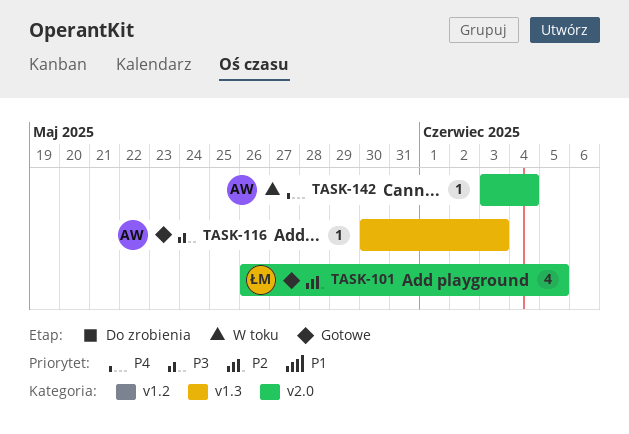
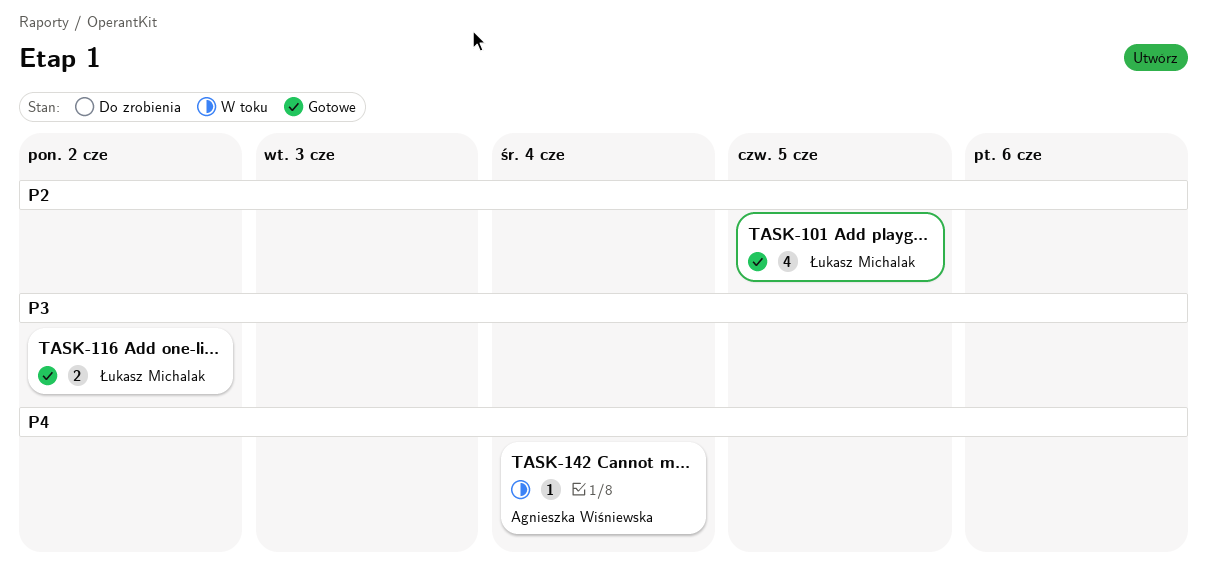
TASK-116, owner: Agnieszka Wiśniewska -> Łukasz Michalak
TASK-116, estimate: 1 -> 2
TASK-116, due: Jun 3 -> Jun 2

